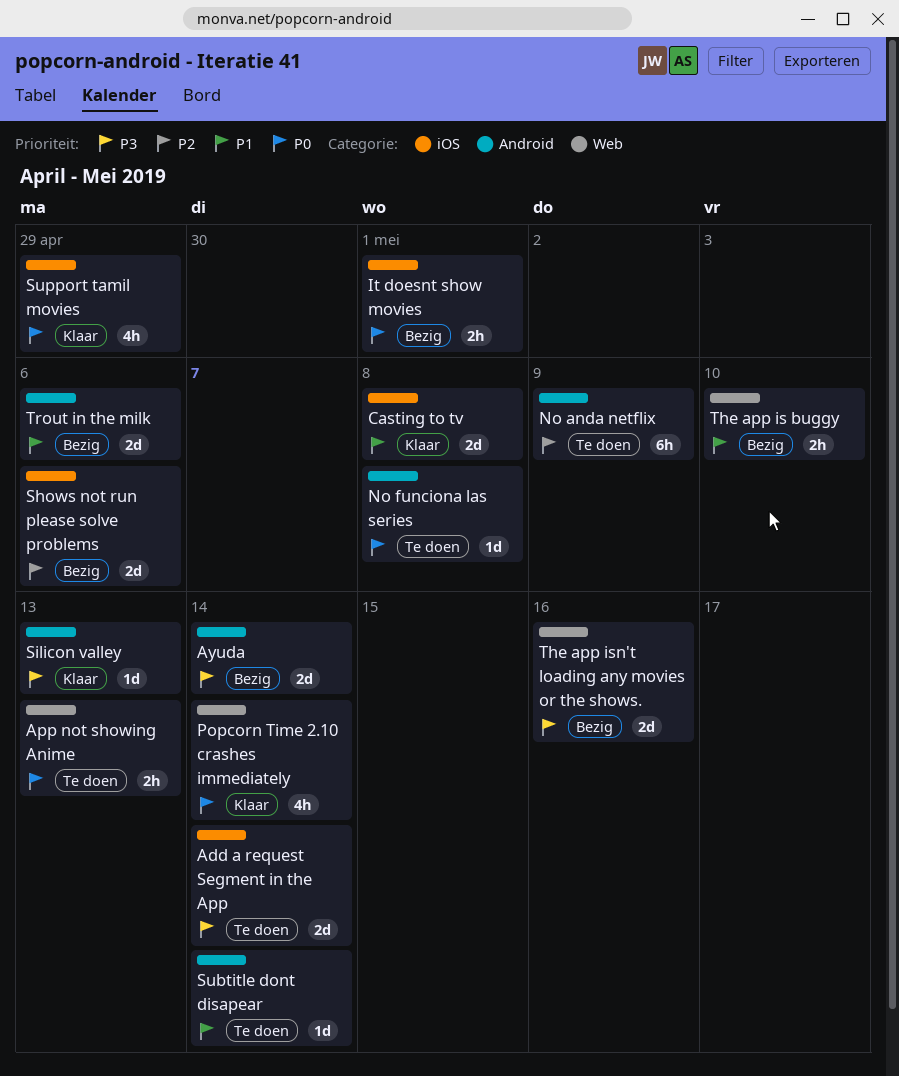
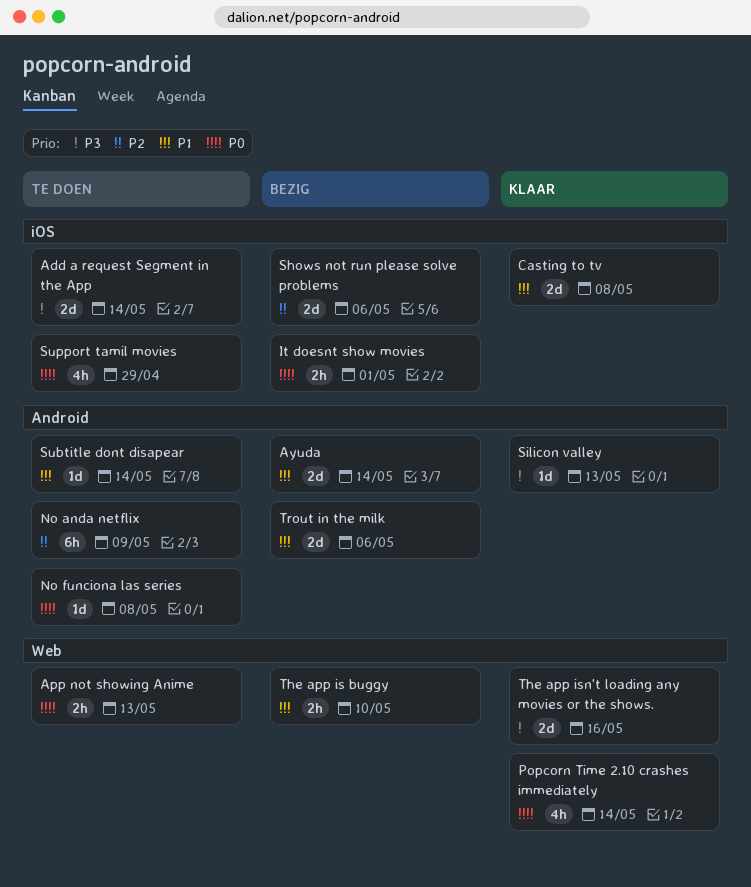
Ayuda, priority: P3 -> P1
Support tamil movies, status: Klaar -> Te doen
The app isn't loading any movies or the shows., status: Bezig -> Klaar

